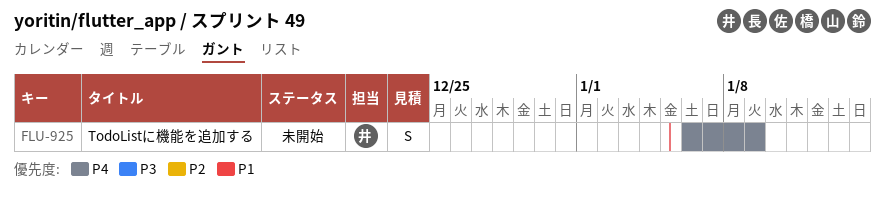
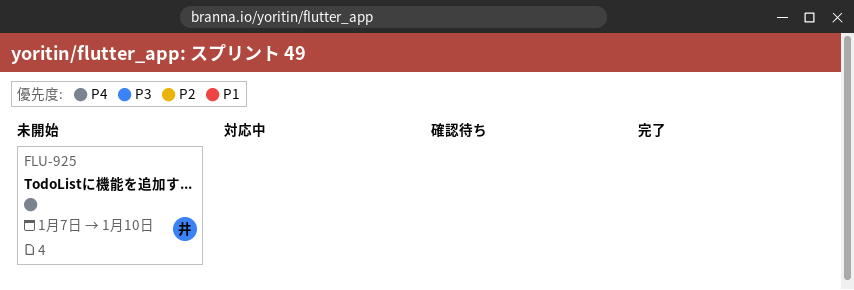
FLU-925, start: Jan 6 -> Jan 7
FLU-925, due: Jan 9 -> Jan 10

